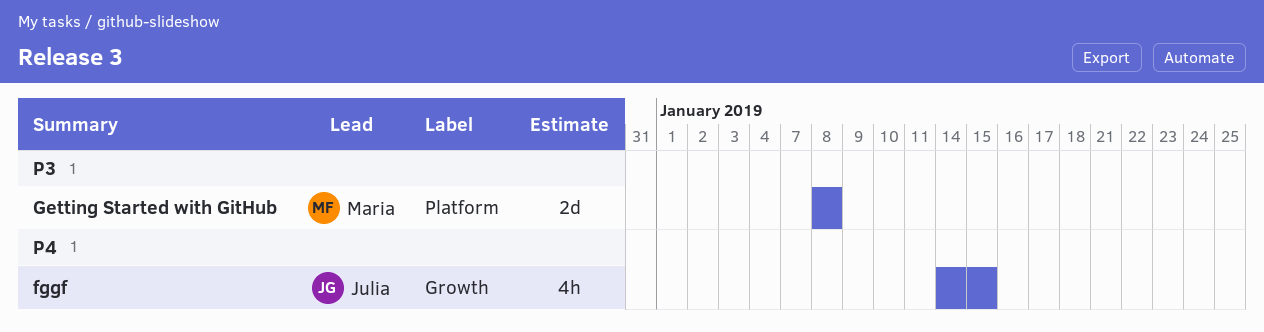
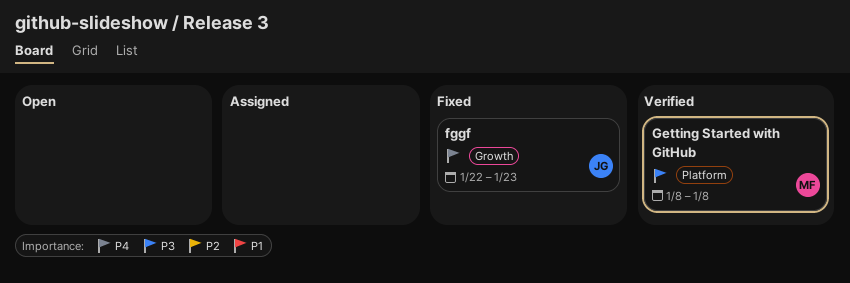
fggf, start: Jan 14 -> Jan 22
fggf, due: Jan 15 -> Jan 23

